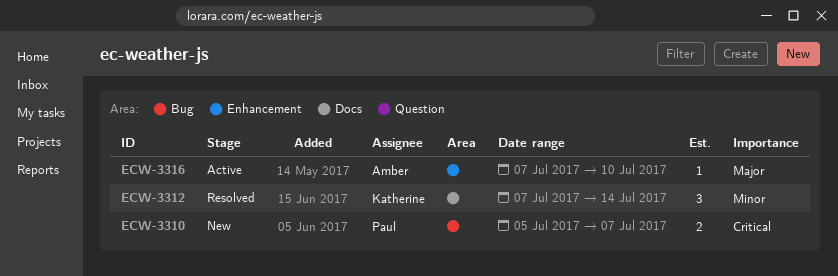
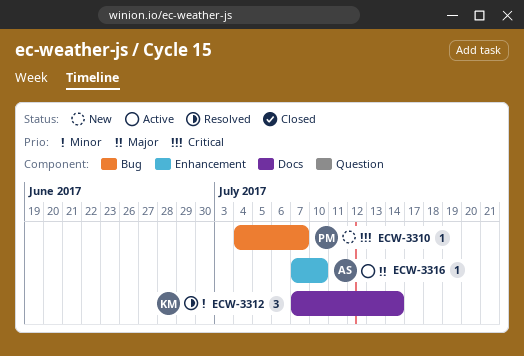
ECW-3310, estimate: 2 -> 1
ECW-3310, start: Jul 5 -> Jul 4

